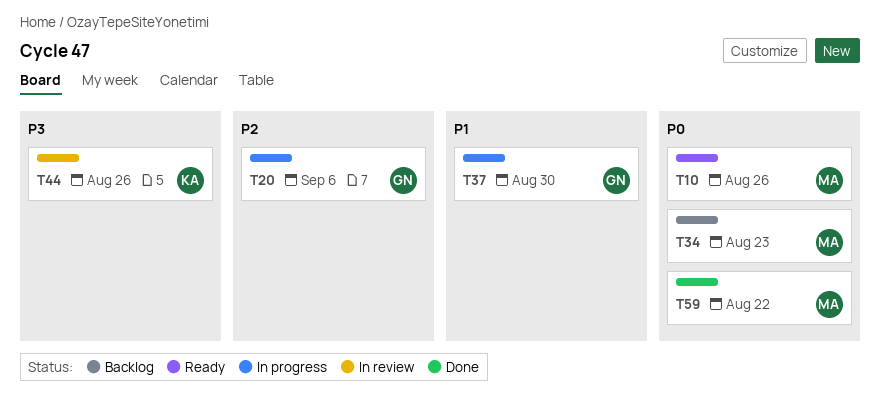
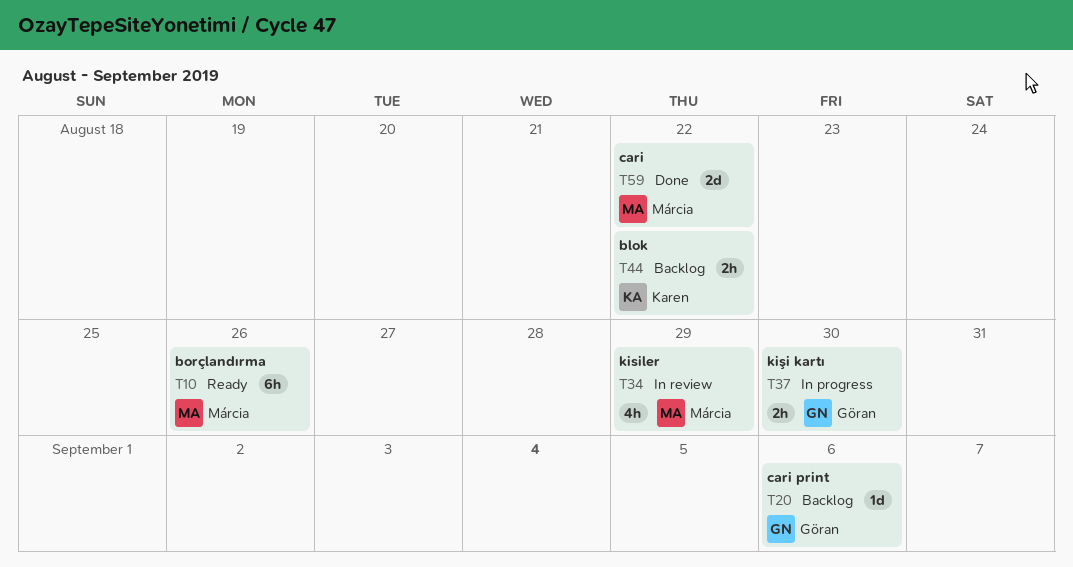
T20, status: In progress -> Backlog
T34, status: Backlog -> In review
T34, due: Aug 23 -> Aug 29
T44, status: In review -> Backlog
T44, due: Aug 26 -> Aug 22

